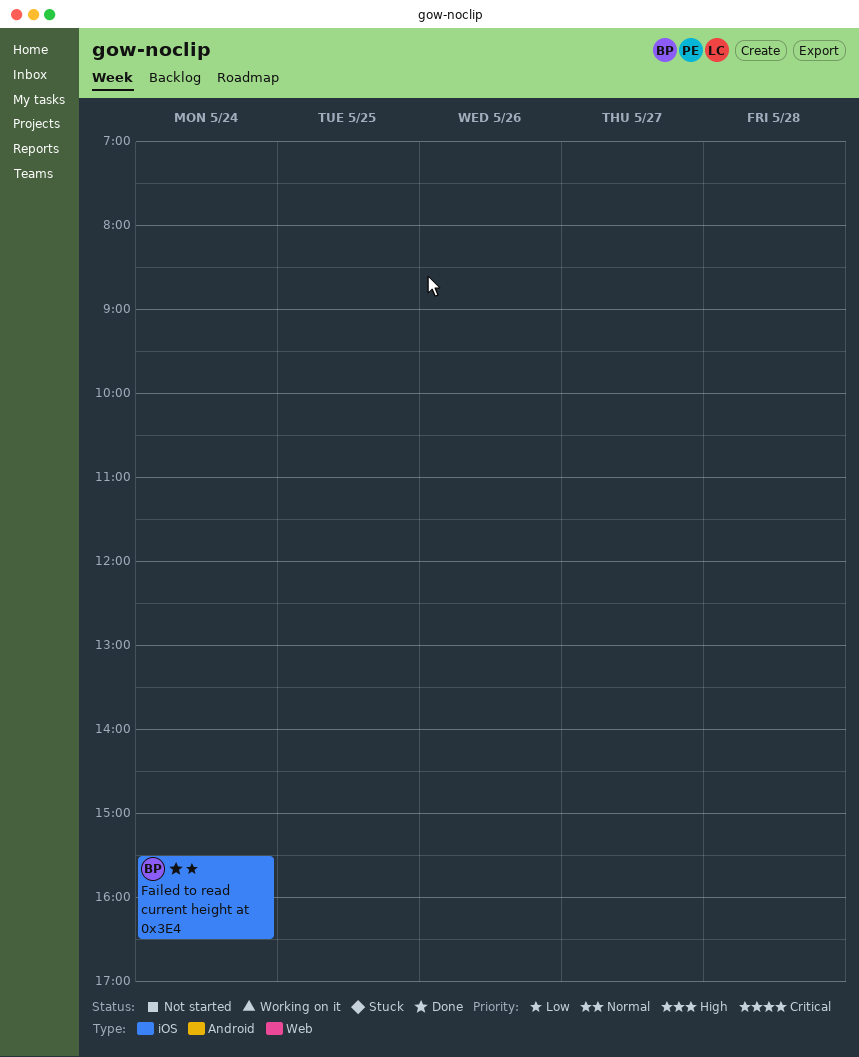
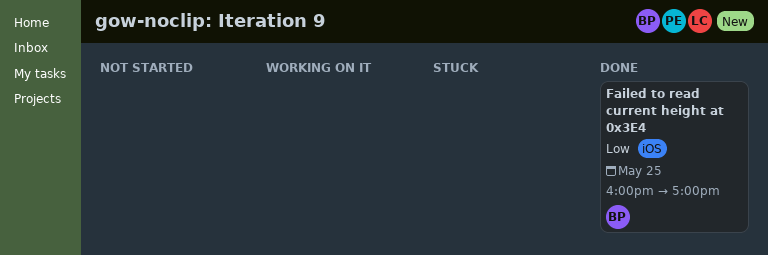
Failed to read current height at 0x3E4, day: May 24 -> May 25
Failed to read current height at 0x3E4, begins: 15:30 -> 16:00
Failed to read current height at 0x3E4, ends: 16:30 -> 17:00

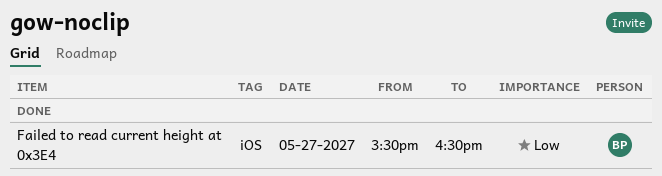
Failed to read current height at 0x3E4, day: May 25 -> May 27
Failed to read current height at 0x3E4, begins: 16:00 -> 15:30
Failed to read current height at 0x3E4, ends: 17:00 -> 16:30

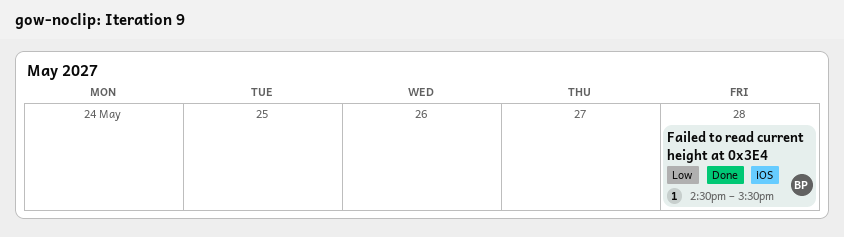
Failed to read current height at 0x3E4, day: May 27 -> May 28
Failed to read current height at 0x3E4, begins: 15:30 -> 14:30
Failed to read current height at 0x3E4, ends: 16:30 -> 15:30

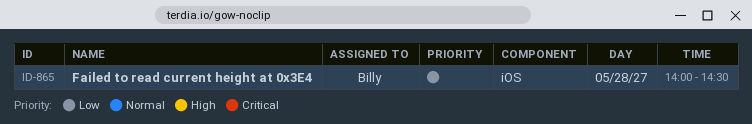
Failed to read current height at 0x3E4, begins: 14:30 -> 14:00
Failed to read current height at 0x3E4, ends: 15:30 -> 14:30

